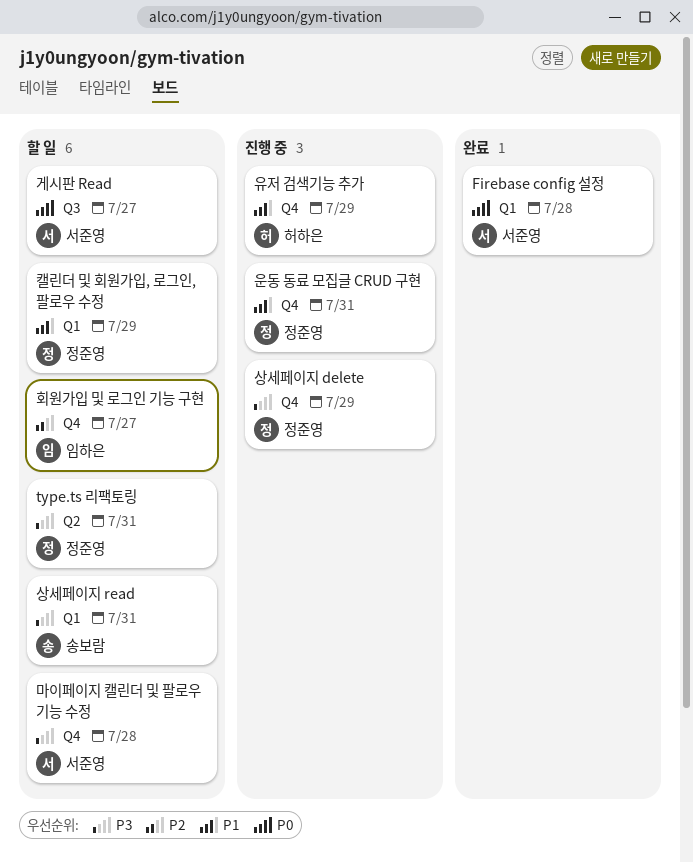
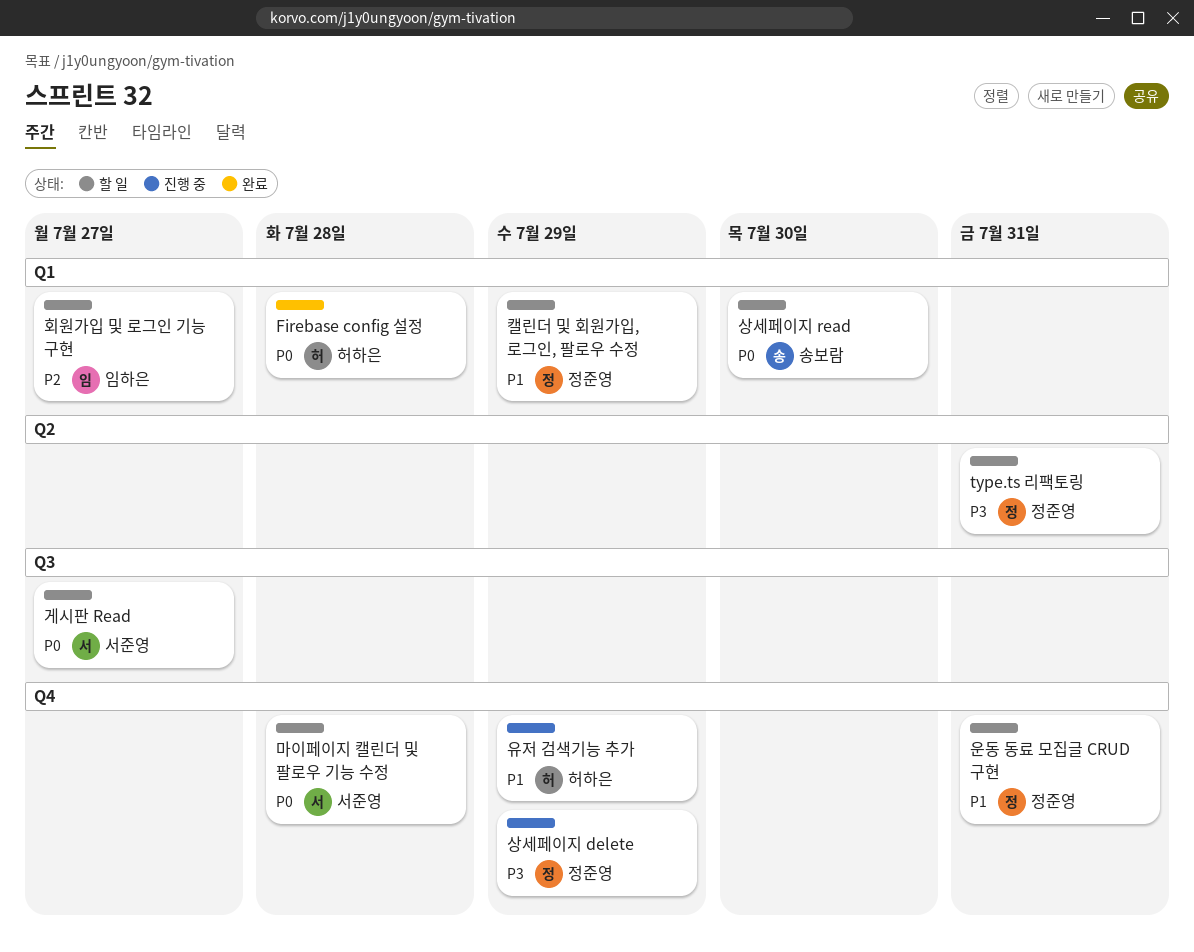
Firebase config 설정, owner: 서준영 -> 허하은
마이페이지 캘린더 및 팔로우 기능 수정, priority: P3 -> P0
상세페이지 read, priority: P3 -> P0
상세페이지 read, due: Jul 31 -> Jul 30
운동 동료 모집글 CRUD 구현, status: 진행 중 -> 할 일
회원가입 및 로그인 기능 구현, label: Q4 -> Q1

